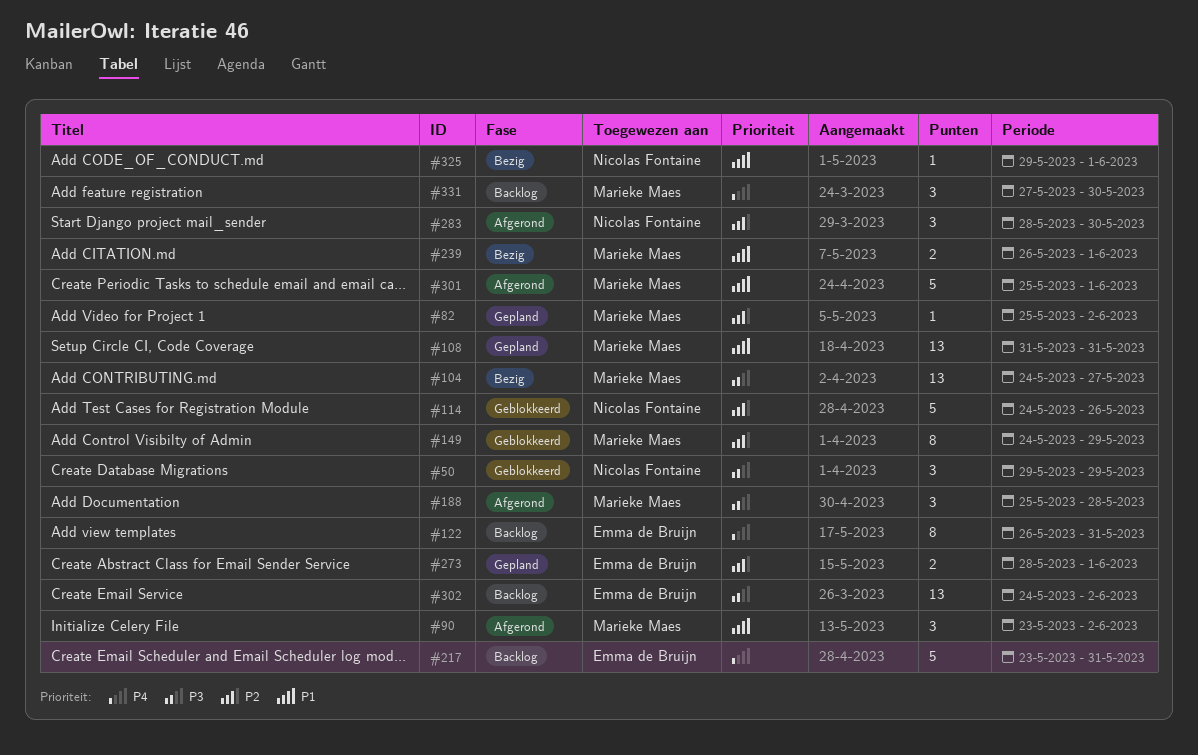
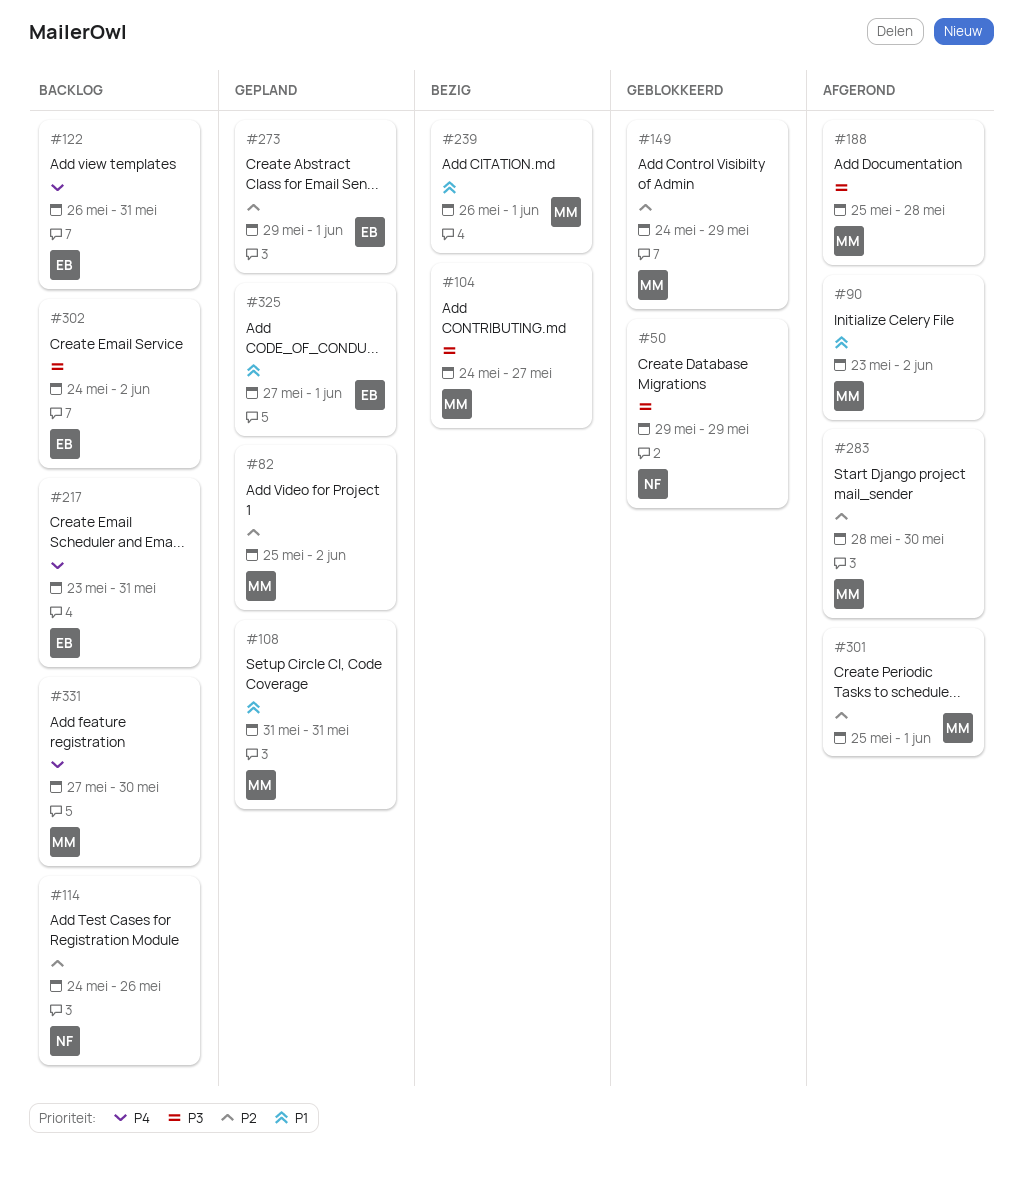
#114, status: Geblokkeerd -> Backlog
#273, start: May 28 -> May 29
#283, owner: Nicolas Fontaine -> Marieke Maes
#301, priority: P1 -> P2
#325, status: Bezig -> Gepland
#325, owner: Nicolas Fontaine -> Emma de Bruijn
#325, start: May 29 -> May 27

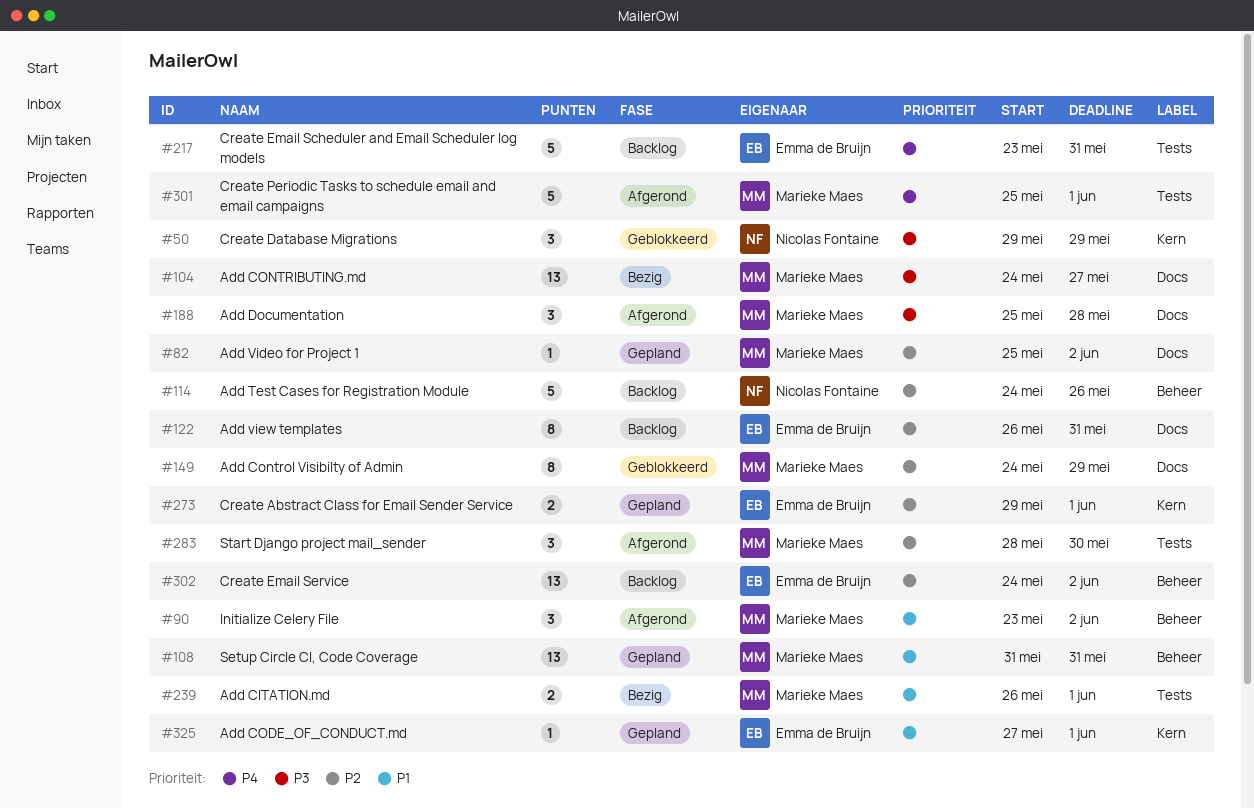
#122, priority: P4 -> P2
#301, priority: P2 -> P4
#302, priority: P3 -> P2
#331: present -> none

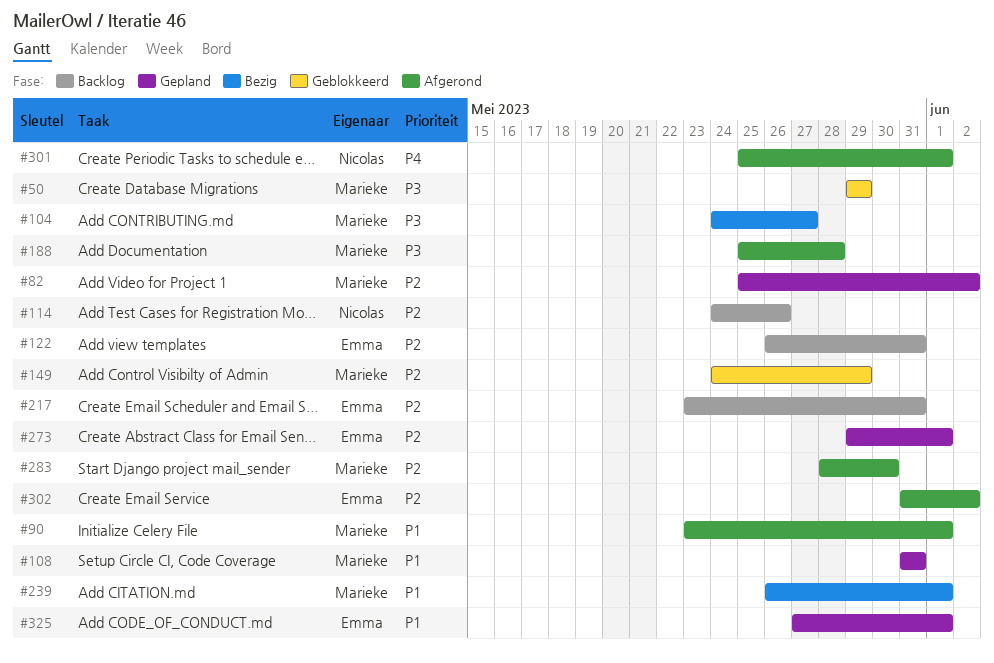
#50, owner: Nicolas Fontaine -> Marieke Maes
#90, due: Jun 2 -> Jun 1
#217, priority: P4 -> P2
#301, owner: Marieke Maes -> Nicolas Fontaine
#302, status: Backlog -> Afgerond
#302, start: May 24 -> May 31

